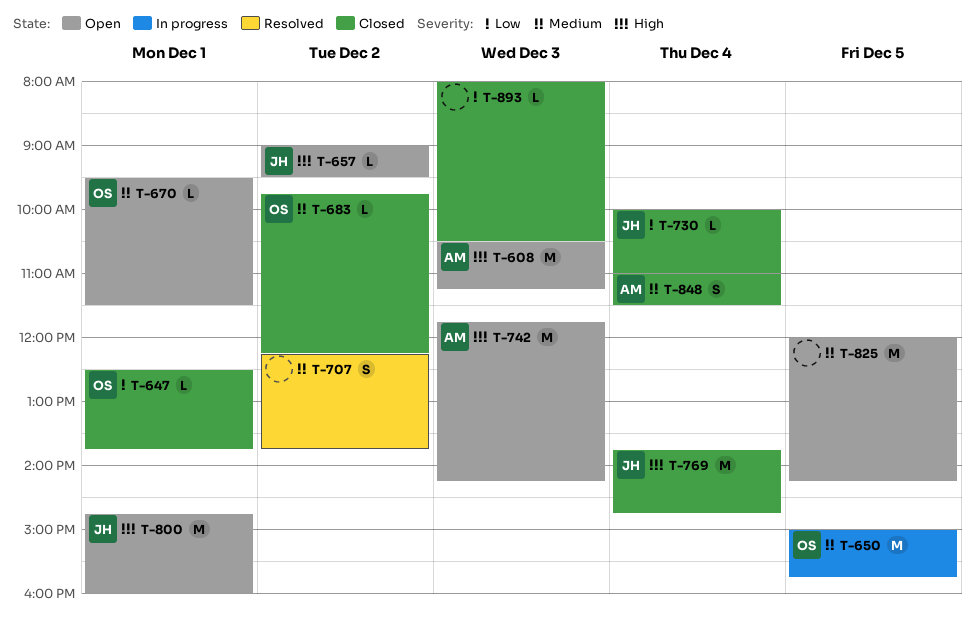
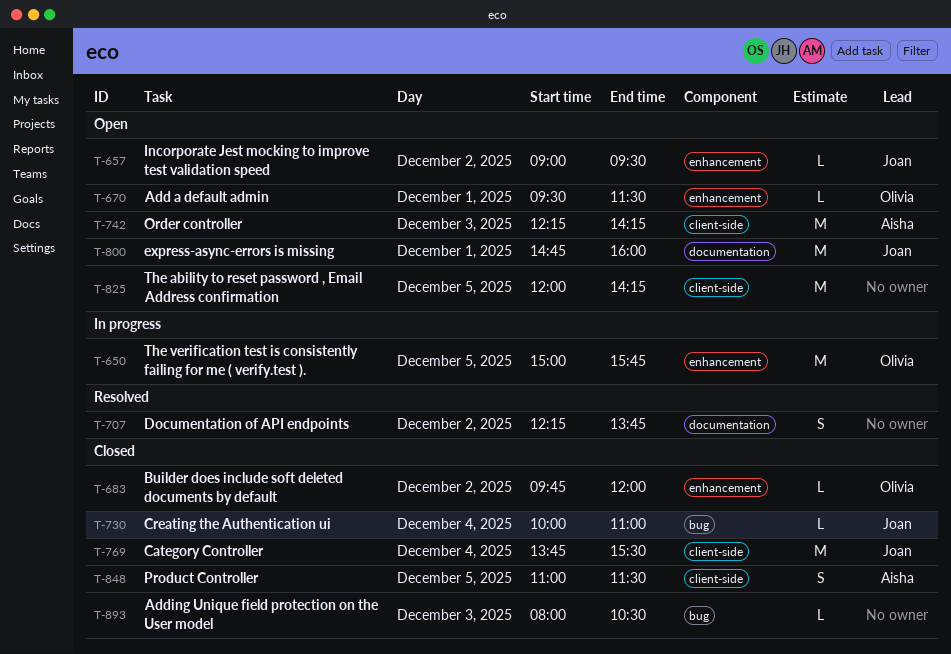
T-608: present -> none
T-647: present -> none
T-683, ends: 12:15 -> 12:00
T-742, begins: 11:45 -> 12:15
T-769, ends: 14:45 -> 15:30
T-848, day: Dec 4 -> Dec 5

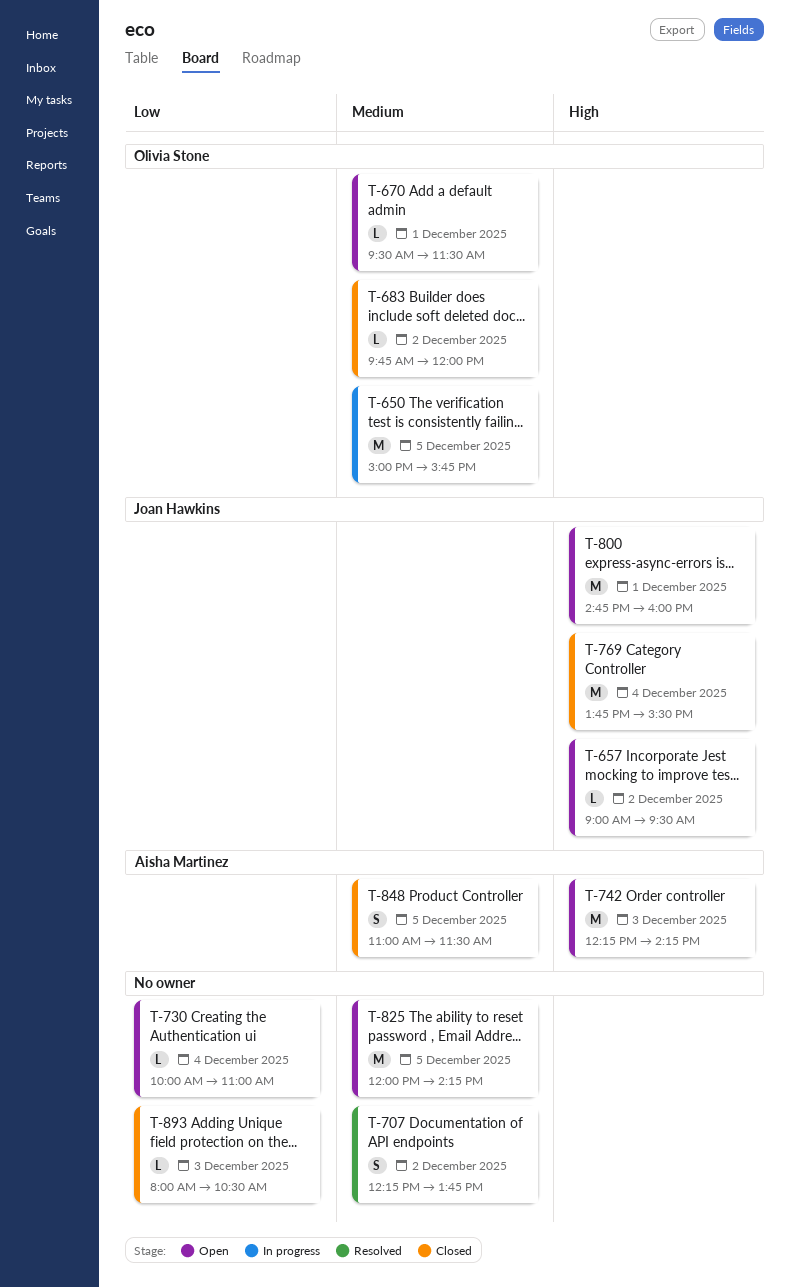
T-730, status: Closed -> Open
T-730, owner: Joan Hawkins -> none

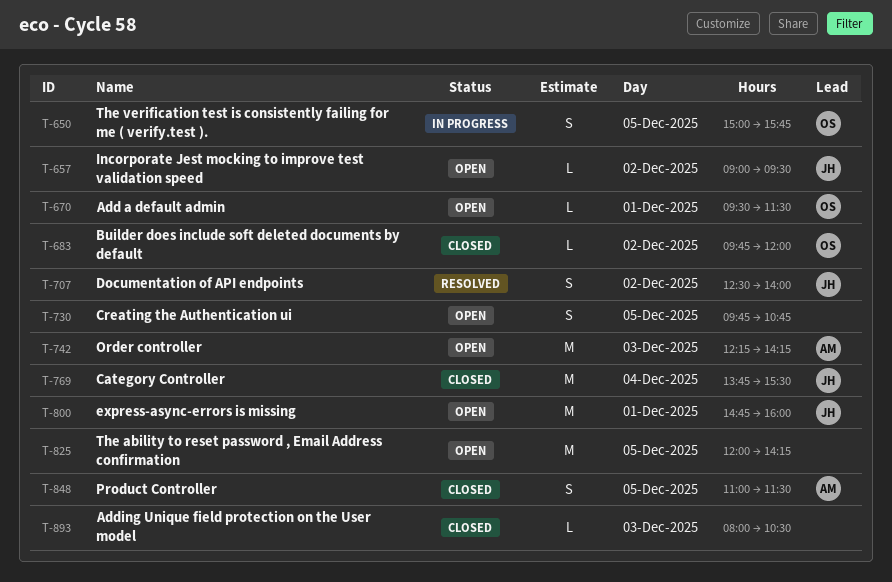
T-650, estimate: M -> S
T-707, owner: none -> Joan Hawkins
T-707, begins: 12:15 -> 12:30
T-707, ends: 13:45 -> 14:00
T-730, estimate: L -> S
T-730, day: Dec 4 -> Dec 5
T-730, begins: 10:00 -> 09:45
T-730, ends: 11:00 -> 10:45

